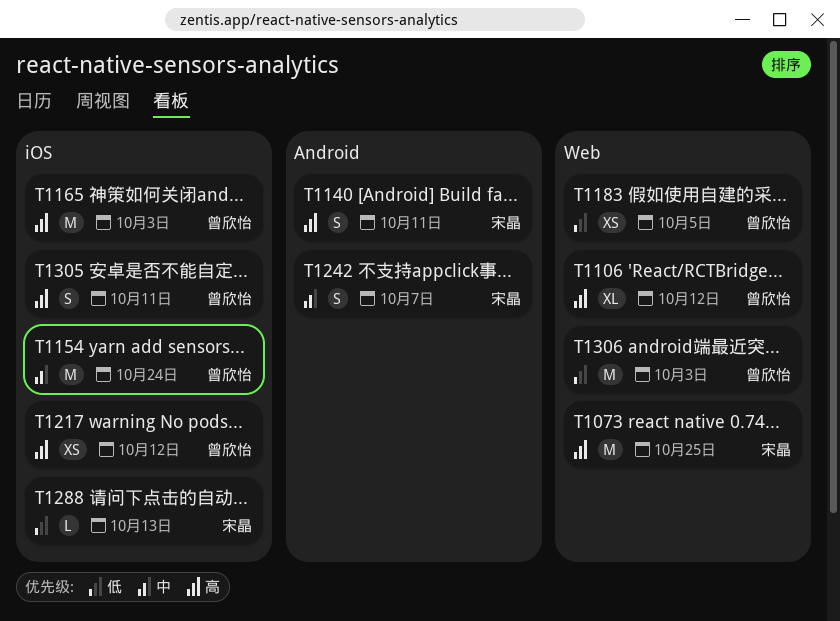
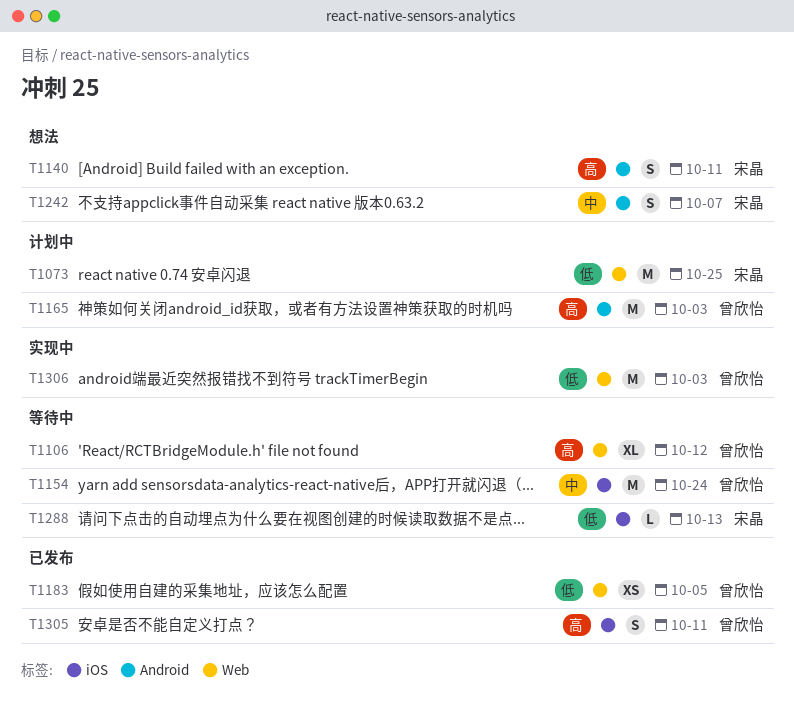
T1073, priority: 高 -> 低
T1165, label: iOS -> Android
T1217: present -> none

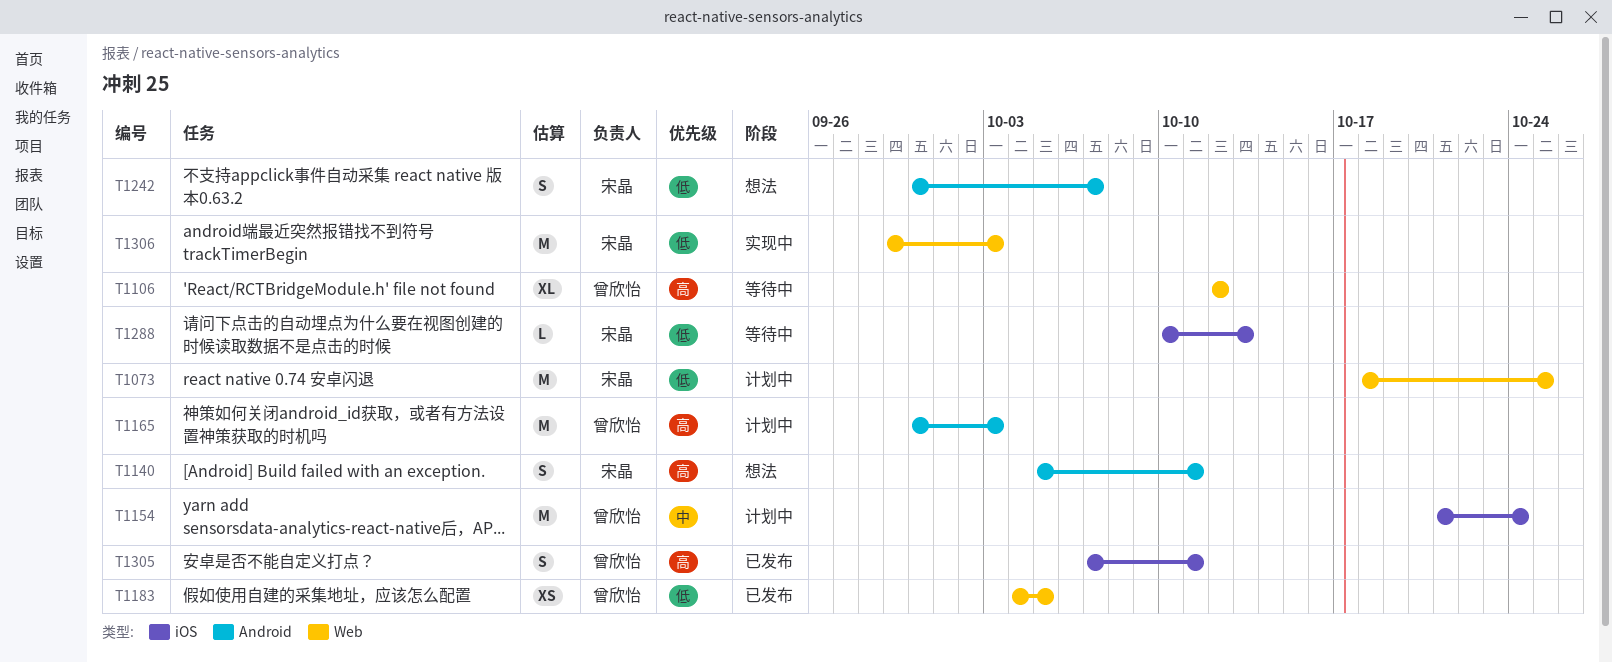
T1154, status: 等待中 -> 计划中
T1242, priority: 中 -> 低
T1306, owner: 曾欣怡 -> 宋晶

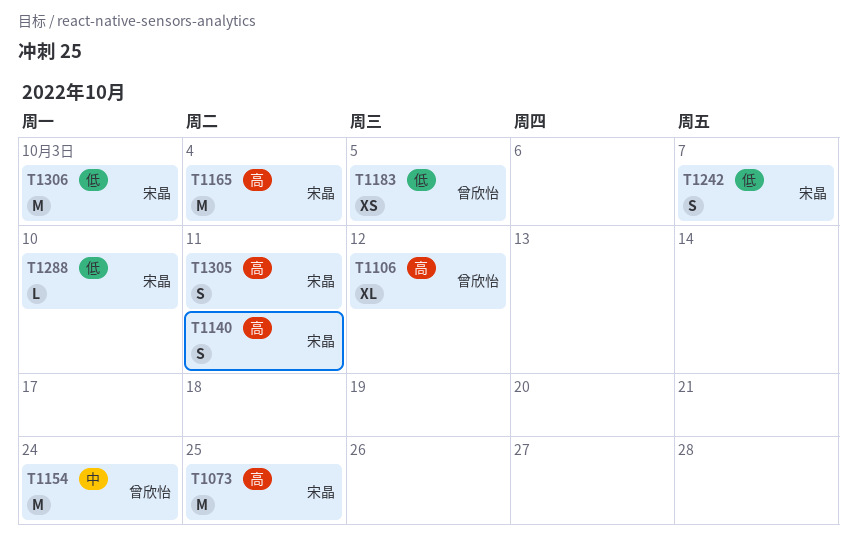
T1073, priority: 低 -> 高
T1165, owner: 曾欣怡 -> 宋晶
T1165, due: Oct 3 -> Oct 4
T1288, due: Oct 13 -> Oct 10
T1305, owner: 曾欣怡 -> 宋晶

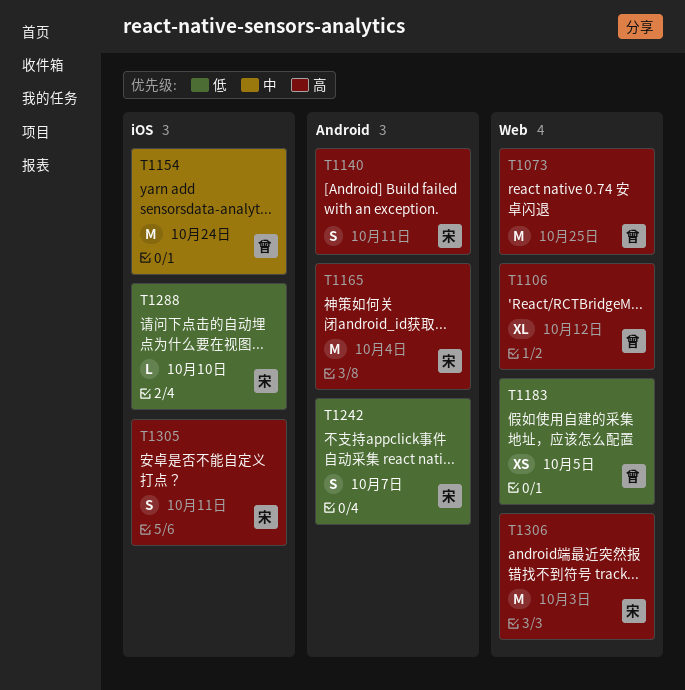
T1073, owner: 宋晶 -> 曾欣怡
T1306, priority: 低 -> 高

